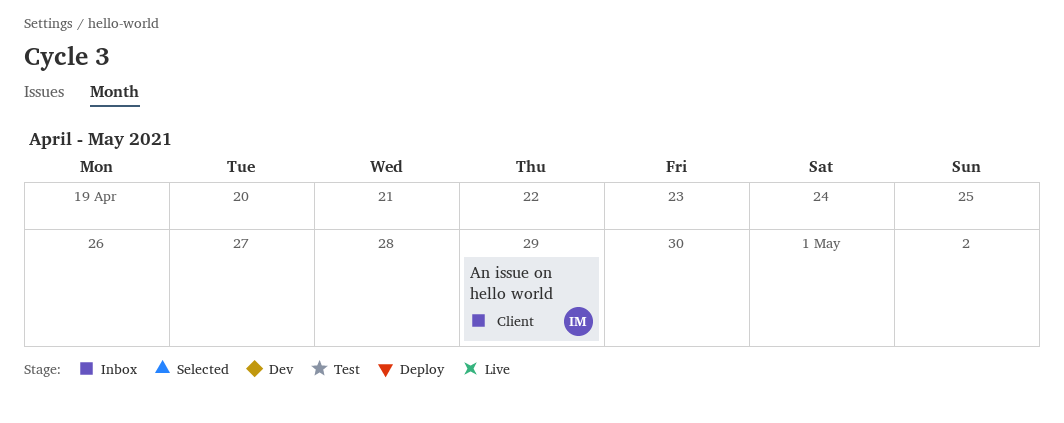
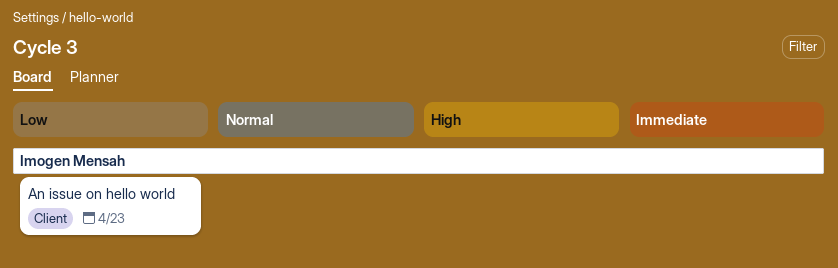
An issue on hello world, due: Apr 29 -> Apr 23

